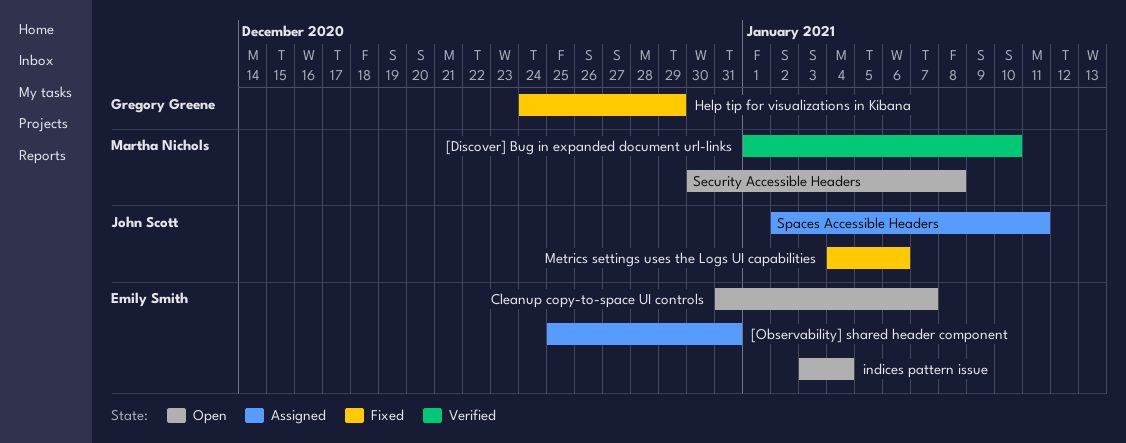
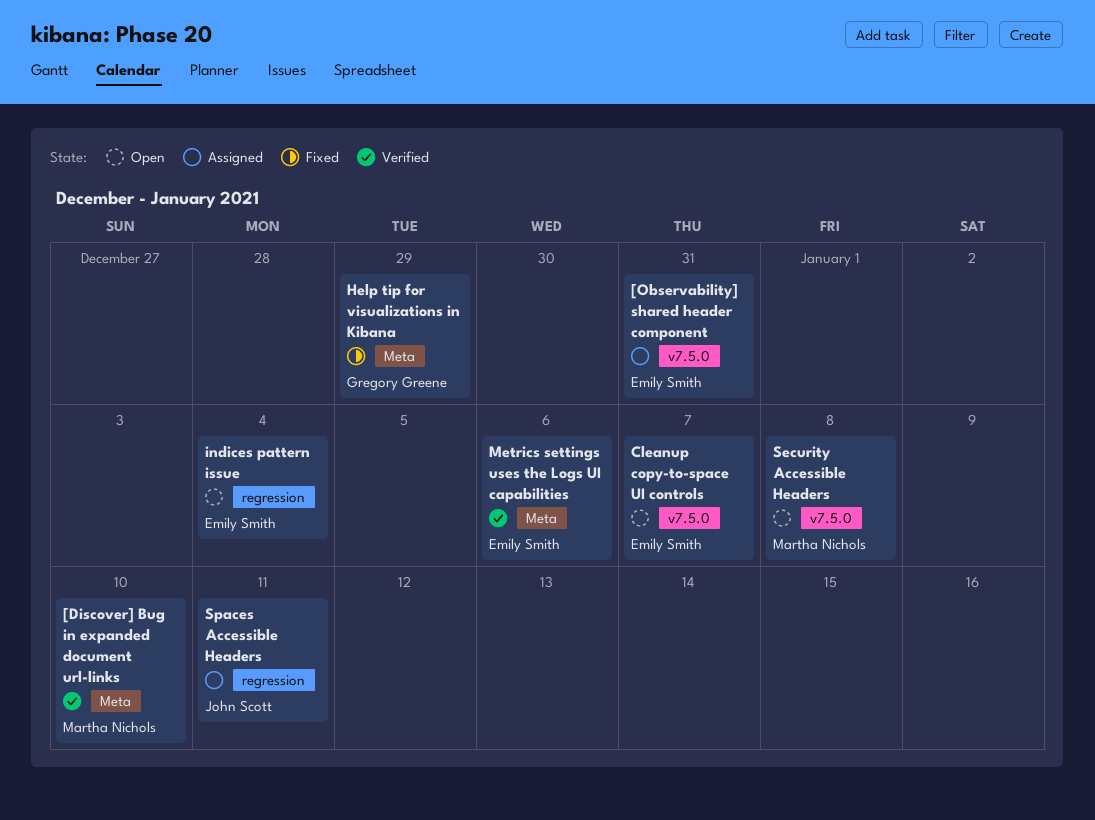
Metrics settings uses the Logs UI capabilities, status: Fixed -> Verified
Metrics settings uses the Logs UI capabilities, owner: John Scott -> Emily Smith

